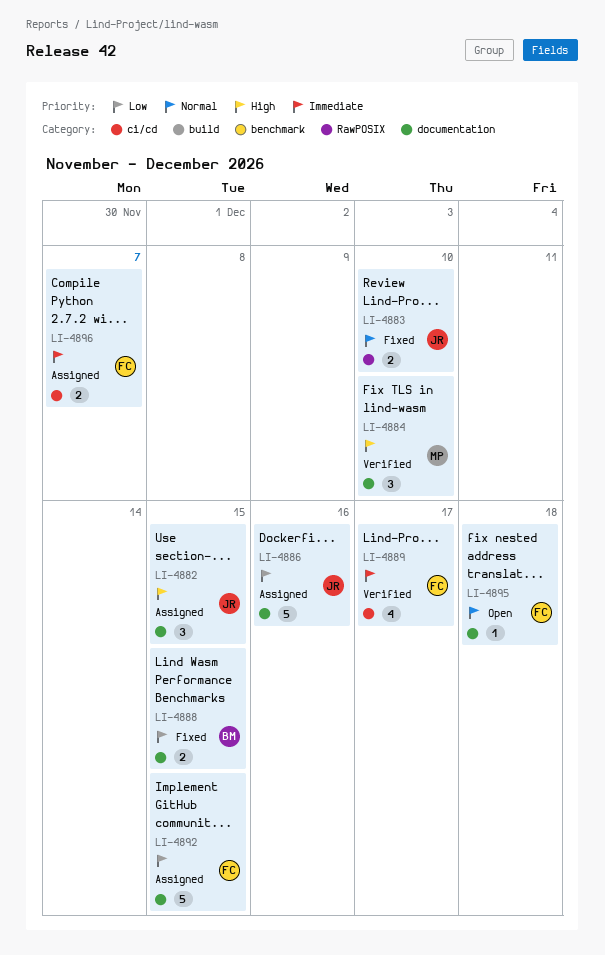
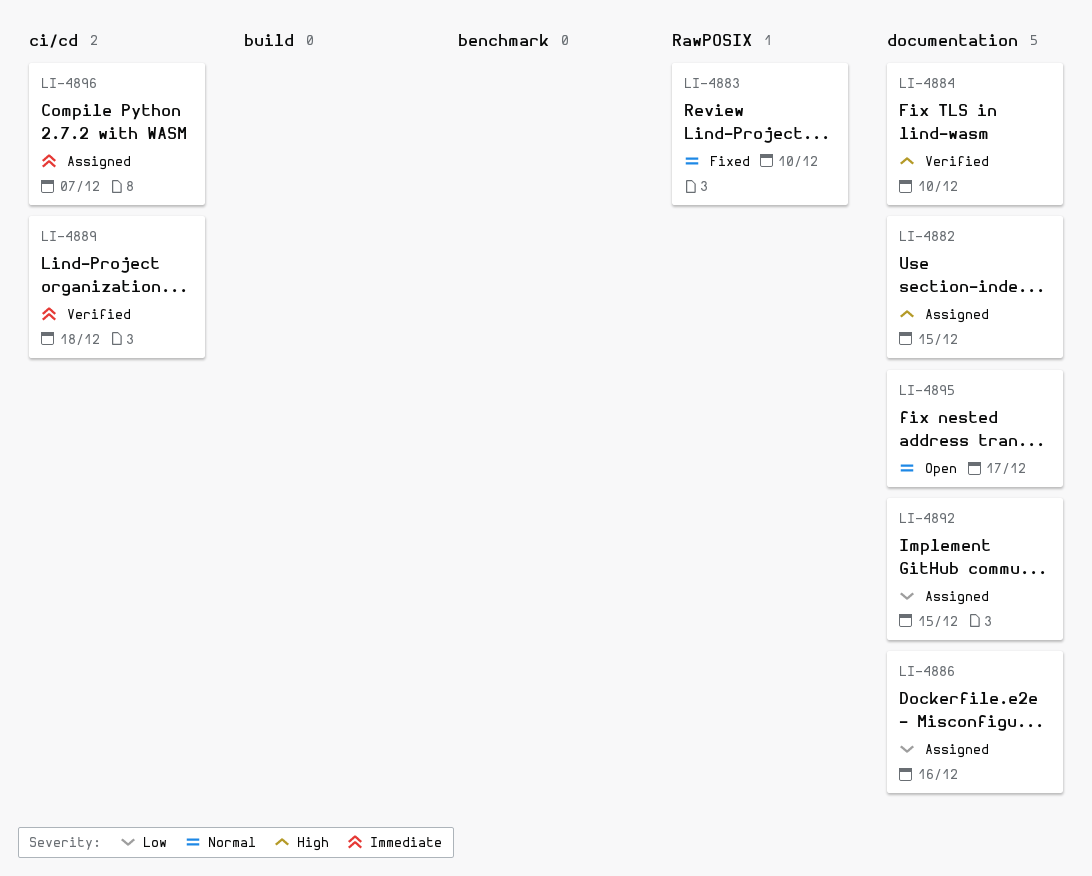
LI-4888: present -> none
LI-4889, due: Dec 17 -> Dec 18
LI-4895, due: Dec 18 -> Dec 17

